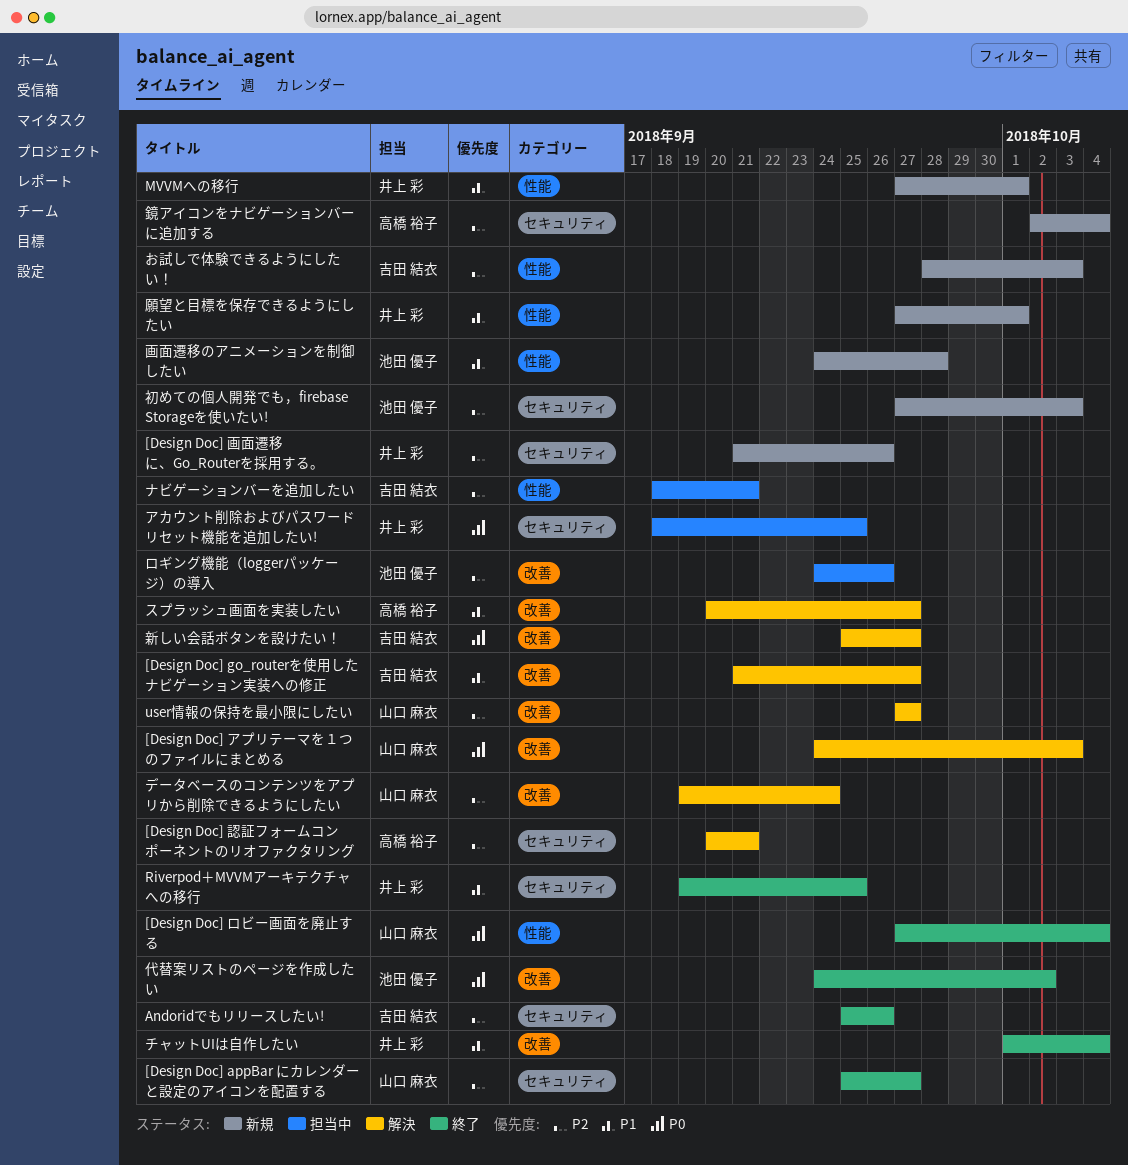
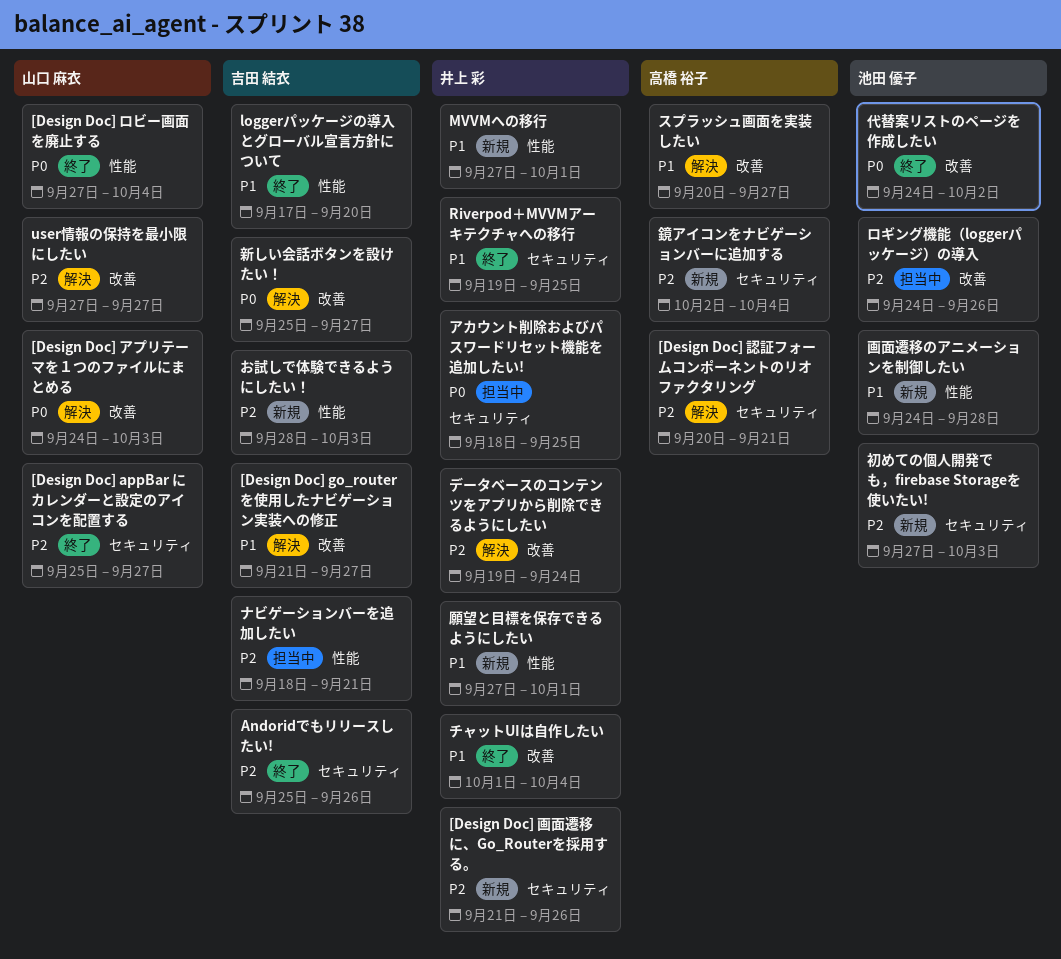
loggerパッケージの導入とグローバル宣言方針について: none -> present
データベースのコンテンツをアプリから削除できるようにしたい, owner: 山口 麻衣 -> 井上 彩

